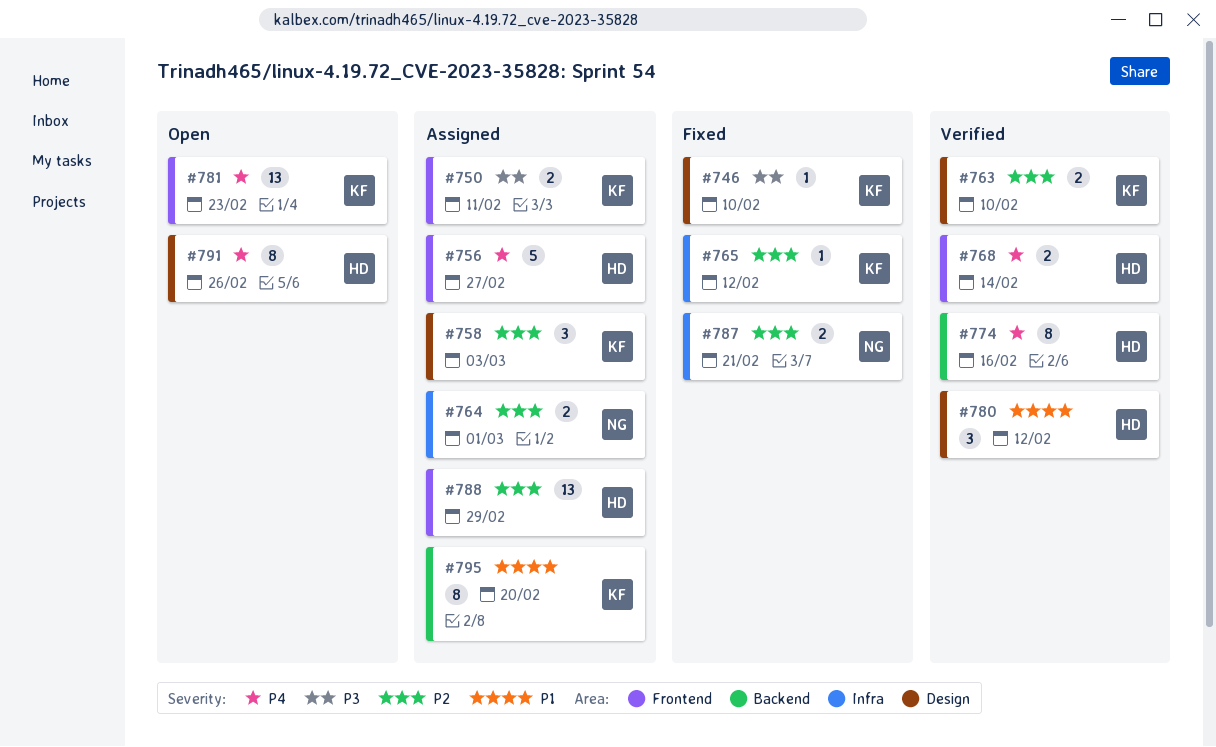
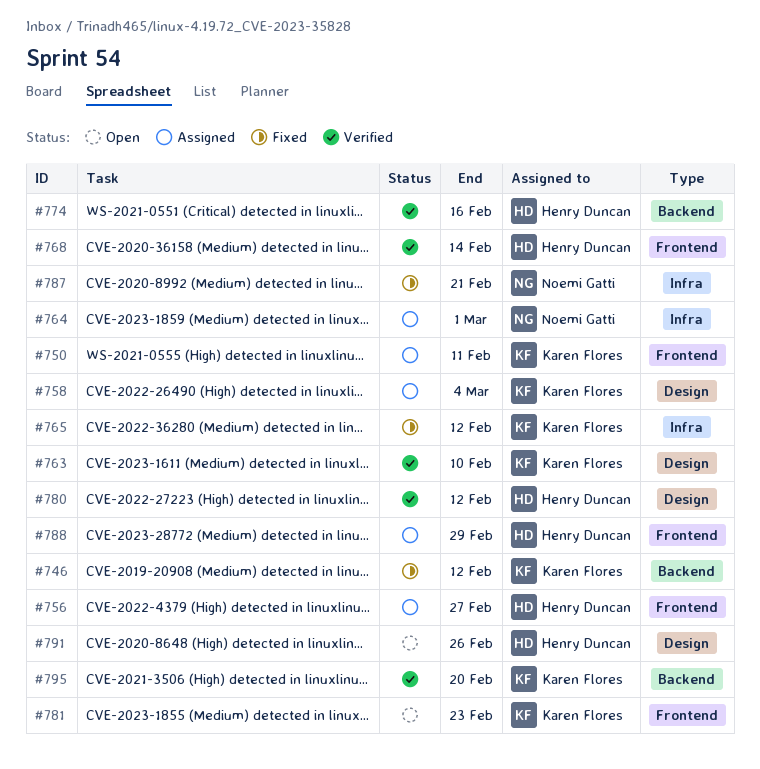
#746, label: Design -> Backend
#746, due: Feb 10 -> Feb 12
#758, due: Mar 3 -> Mar 4
#795, status: Assigned -> Verified

